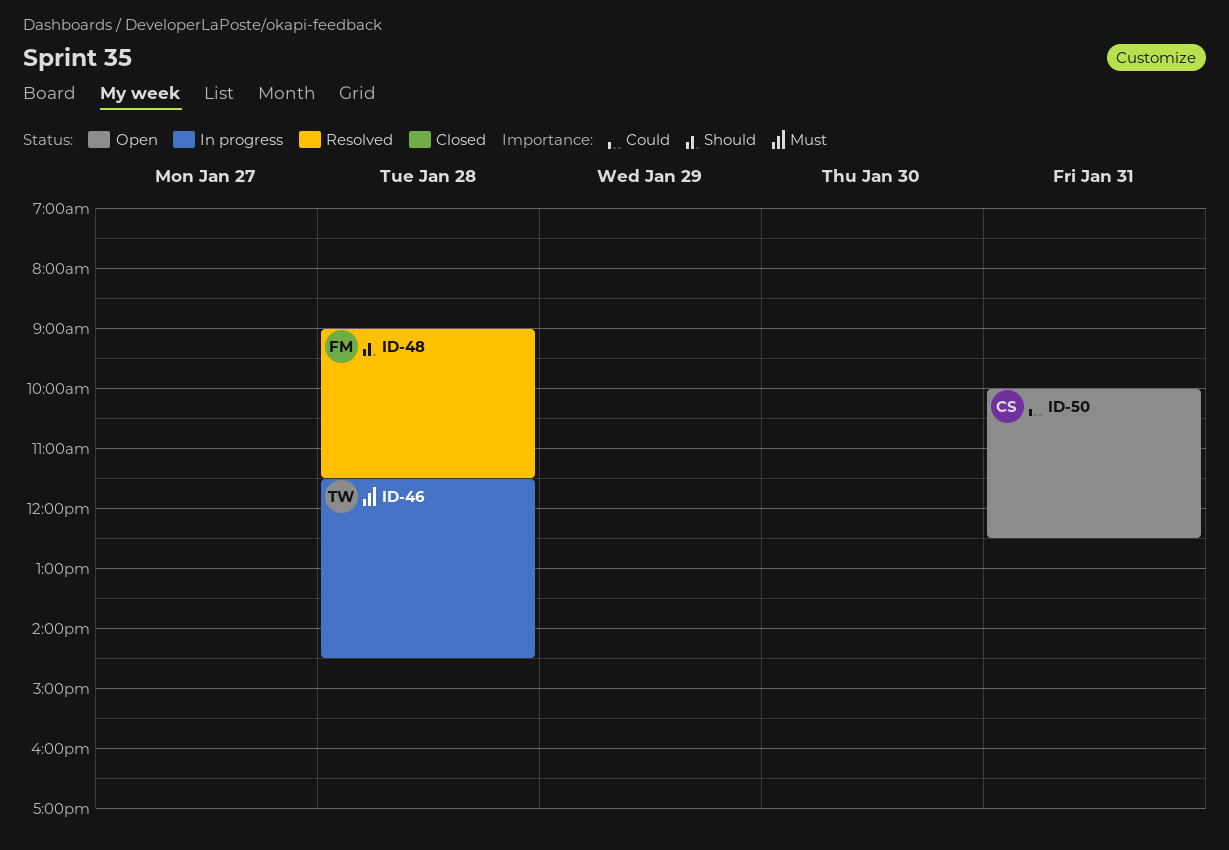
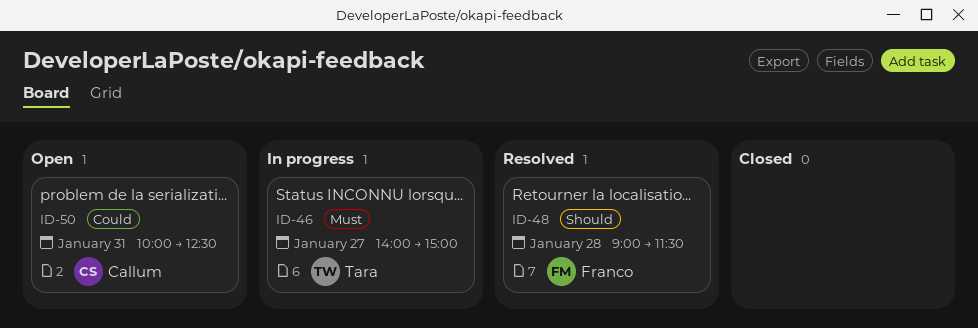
ID-46, day: Jan 28 -> Jan 27
ID-46, begins: 11:30 -> 14:00
ID-46, ends: 14:30 -> 15:00

